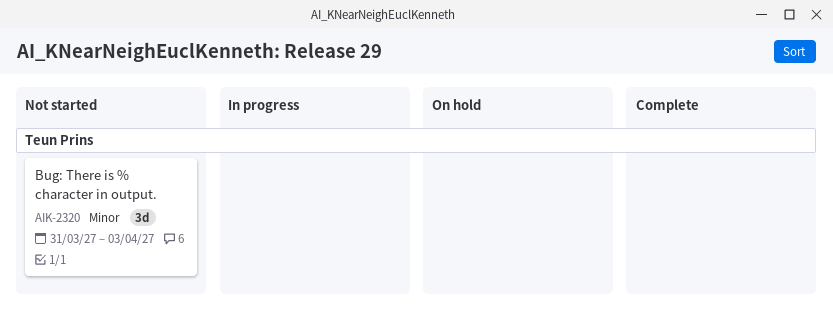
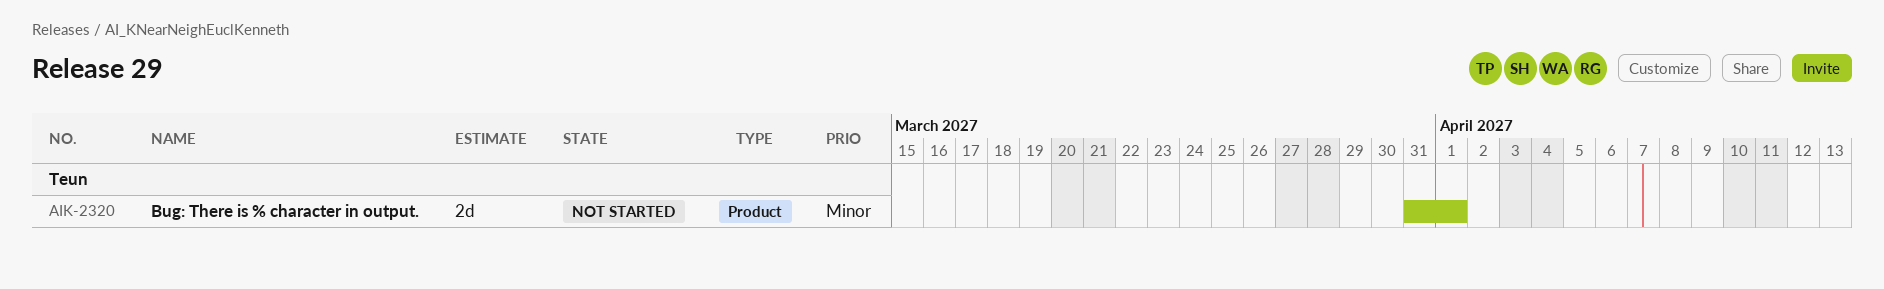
AIK-2320, estimate: 3d -> 2d
AIK-2320, due: Apr 3 -> Apr 1

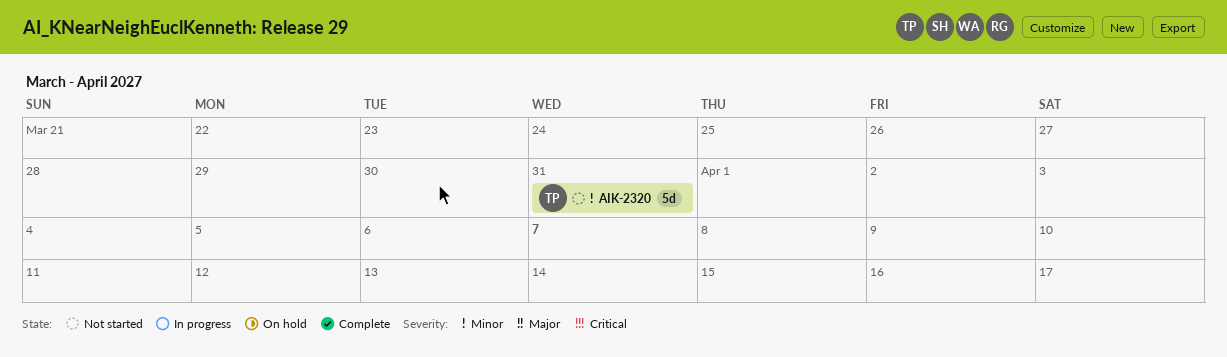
AIK-2320, estimate: 2d -> 5d
AIK-2320, due: Apr 1 -> Mar 31

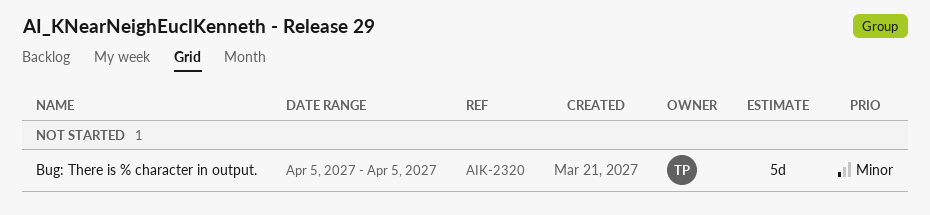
AIK-2320, start: Mar 31 -> Apr 5
AIK-2320, due: Mar 31 -> Apr 5

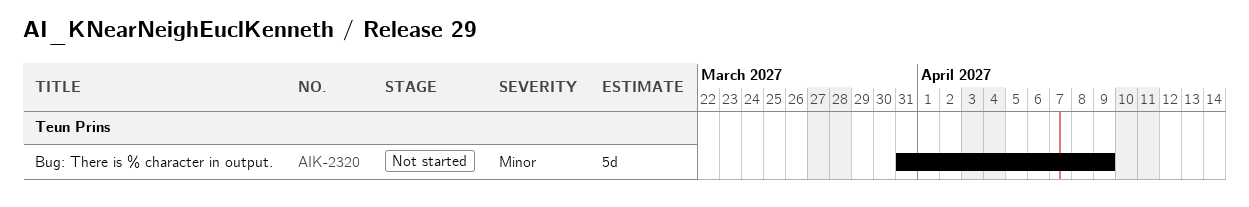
AIK-2320, start: Apr 5 -> Mar 31
AIK-2320, due: Apr 5 -> Apr 9

